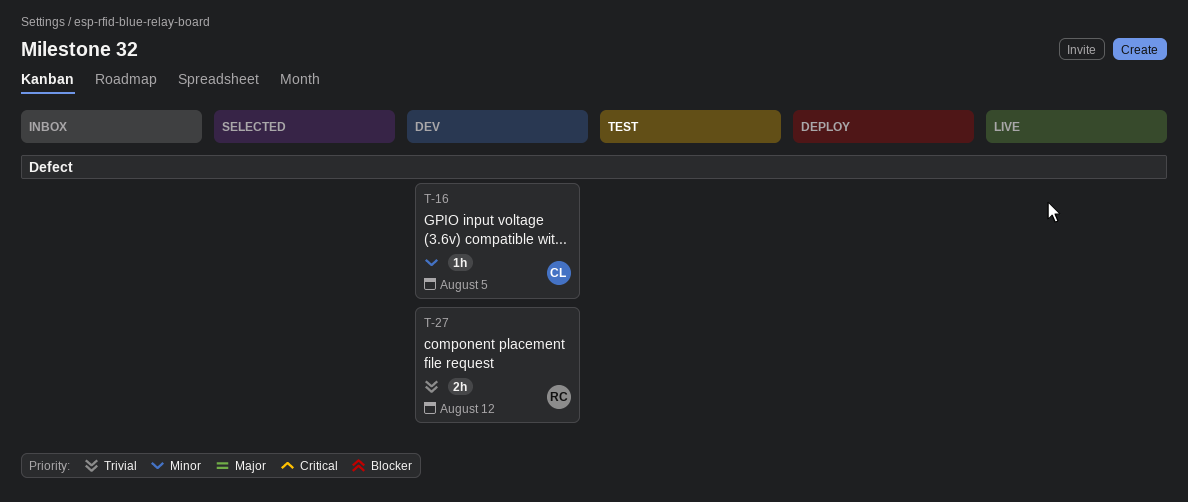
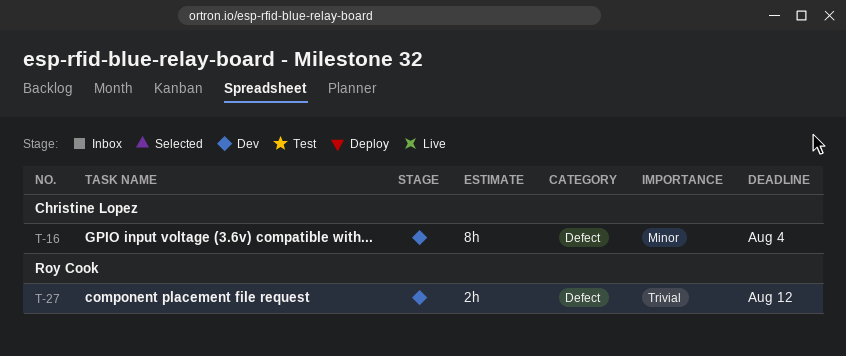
T-16, estimate: 1h -> 8h
T-16, due: Aug 5 -> Aug 4

